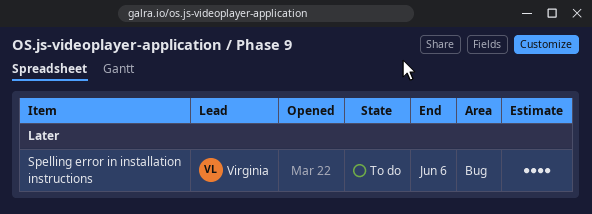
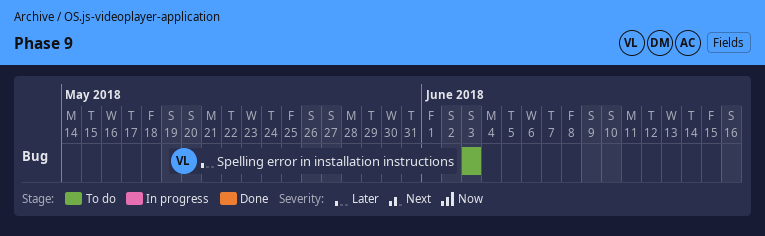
Spelling error in installation instructions, due: Jun 6 -> Jun 3

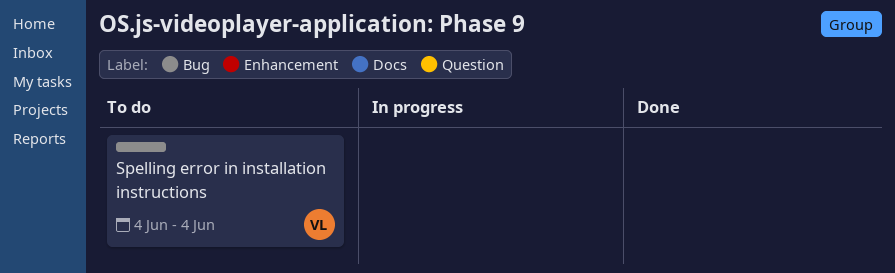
Spelling error in installation instructions, start: Jun 3 -> Jun 4
Spelling error in installation instructions, due: Jun 3 -> Jun 4

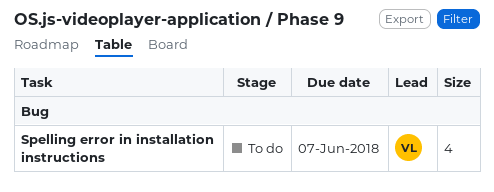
Spelling error in installation instructions, due: Jun 4 -> Jun 7

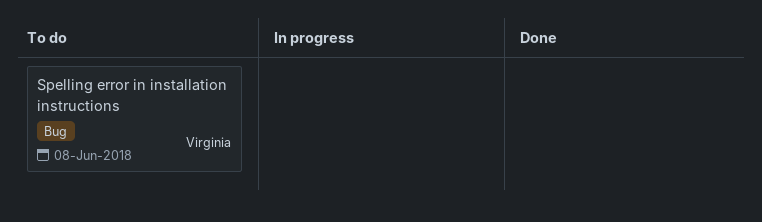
Spelling error in installation instructions, due: Jun 7 -> Jun 8

